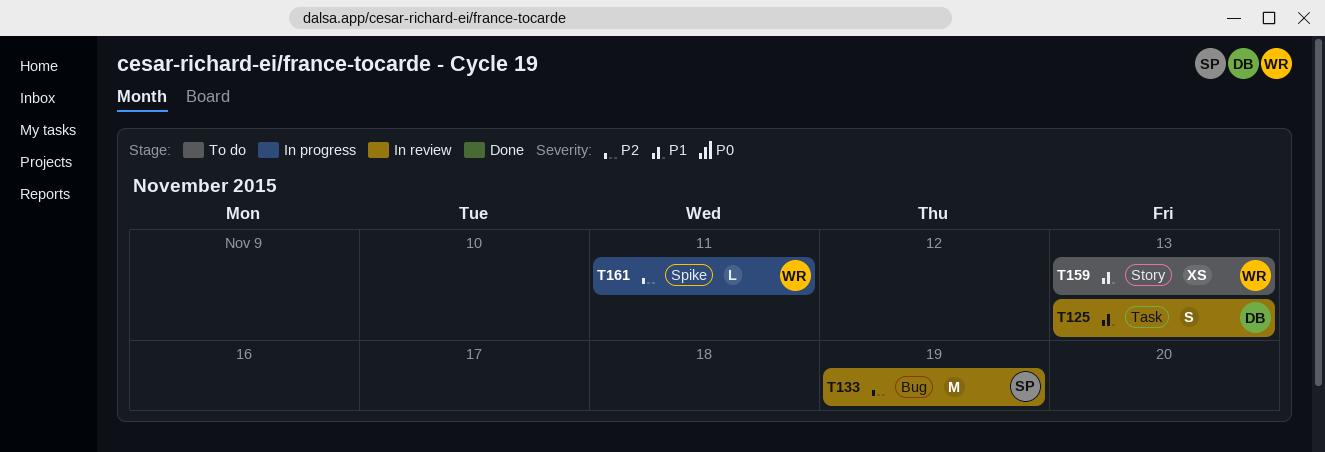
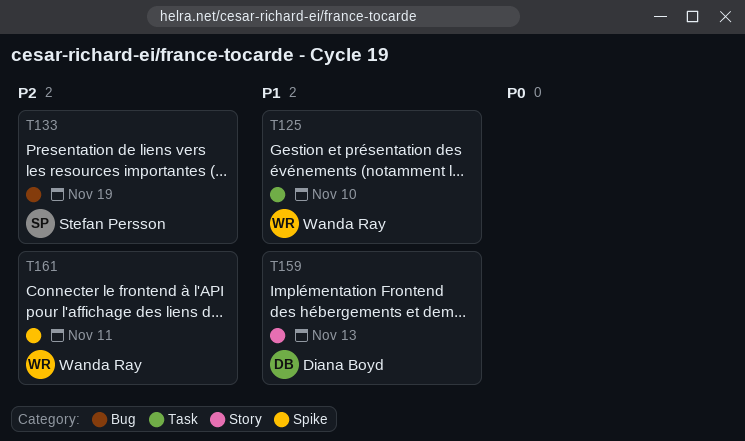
T125, owner: Diana Boyd -> Wanda Ray
T125, due: Nov 13 -> Nov 10
T159, owner: Wanda Ray -> Diana Boyd

